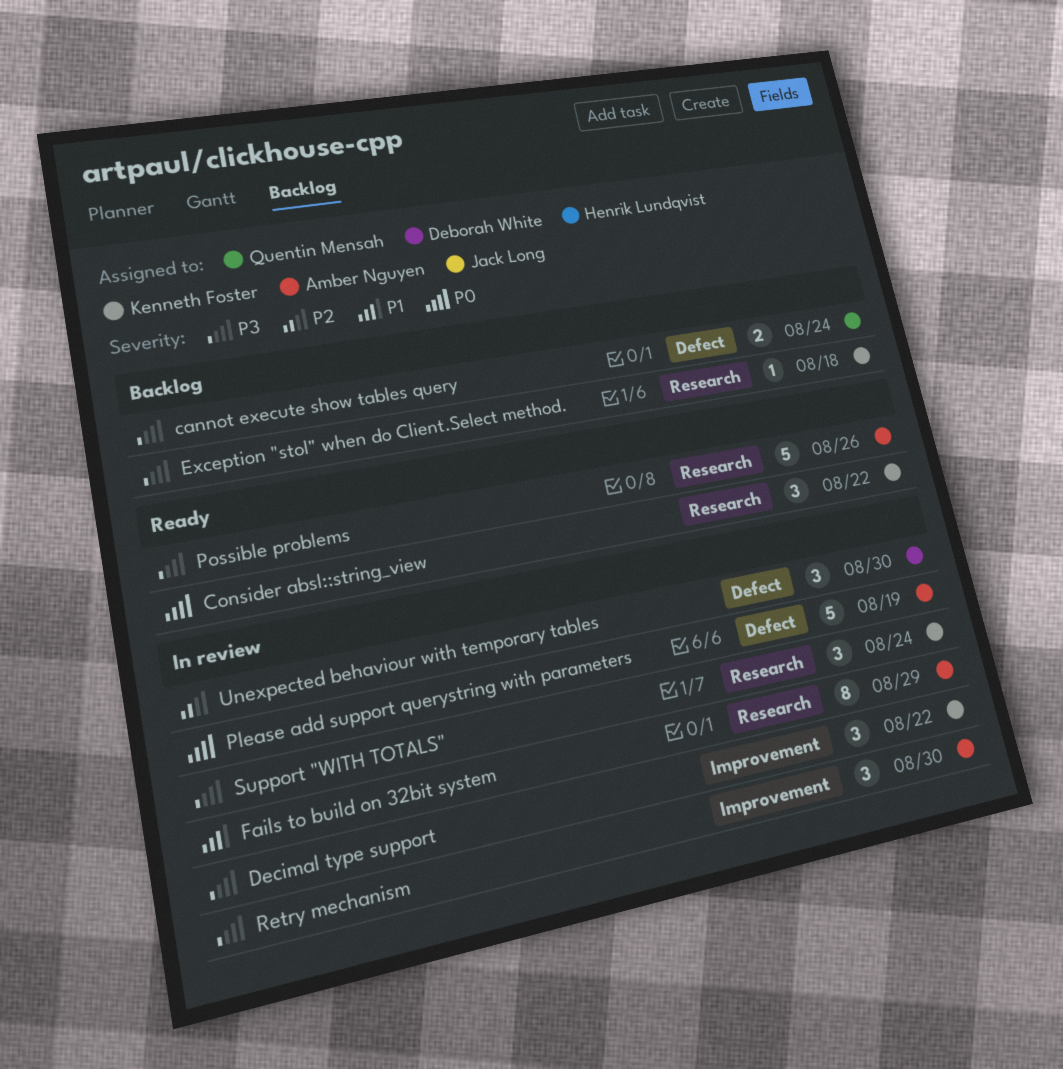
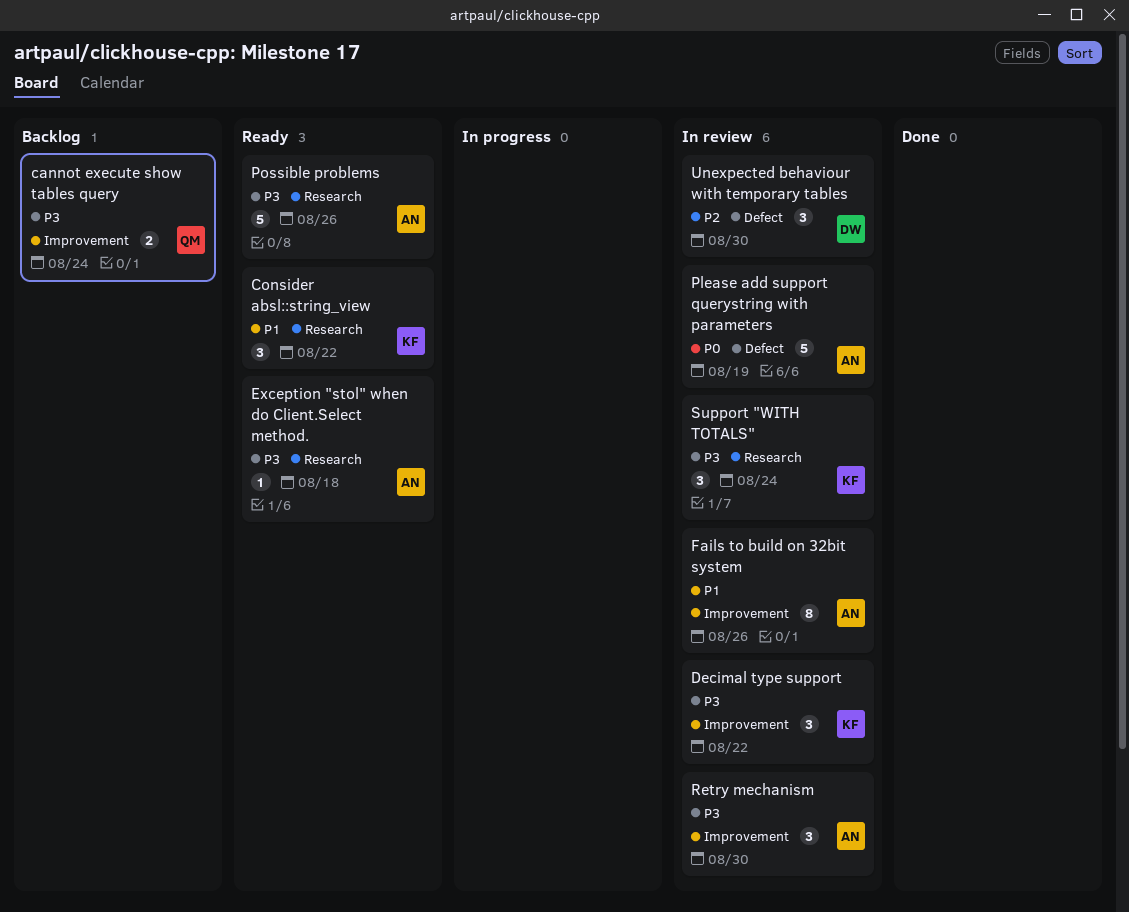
cannot execute show tables query, label: Defect -> Improvement
Consider absl::string_view, priority: P0 -> P1
Exception "stol" when do Client.Select method., status: Backlog -> Ready
Exception "stol" when do Client.Select method., owner: Kenneth Foster -> Amber Nguyen
Fails to build on 32bit system, label: Research -> Improvement
Fails to build on 32bit system, due: Aug 29 -> Aug 26

